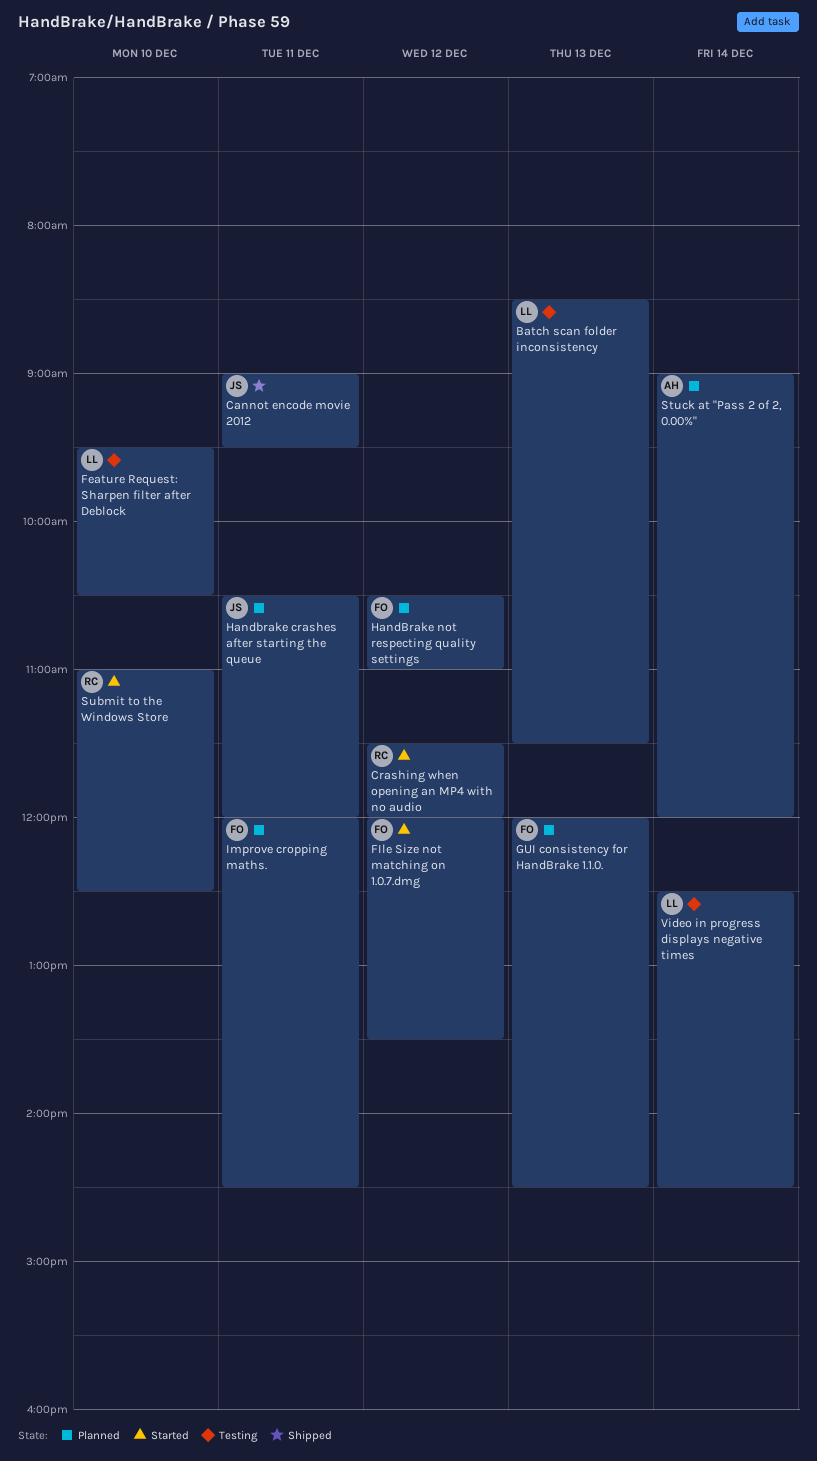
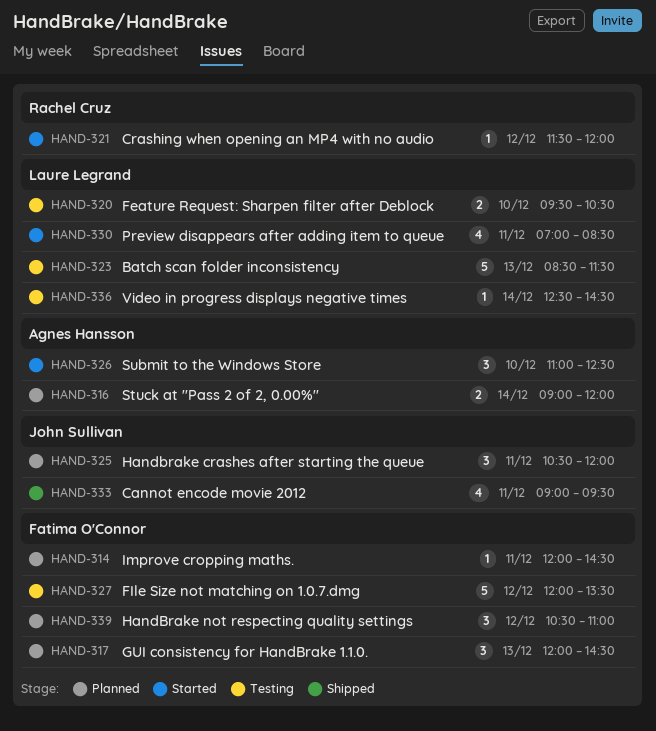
FIle Size not matching on 1.0.7.dmg, status: Started -> Testing
Preview disappears after adding item to queue: none -> present
Submit to the Windows Store, owner: Rachel Cruz -> Agnes Hansson

